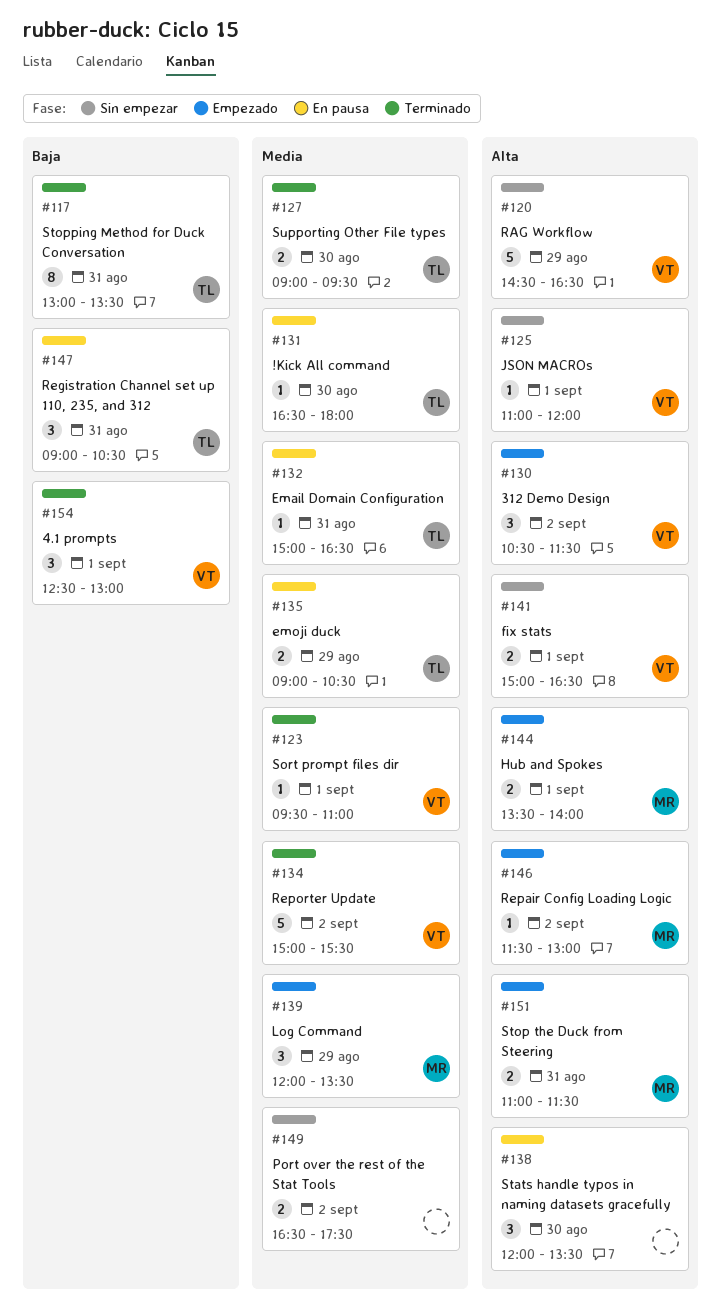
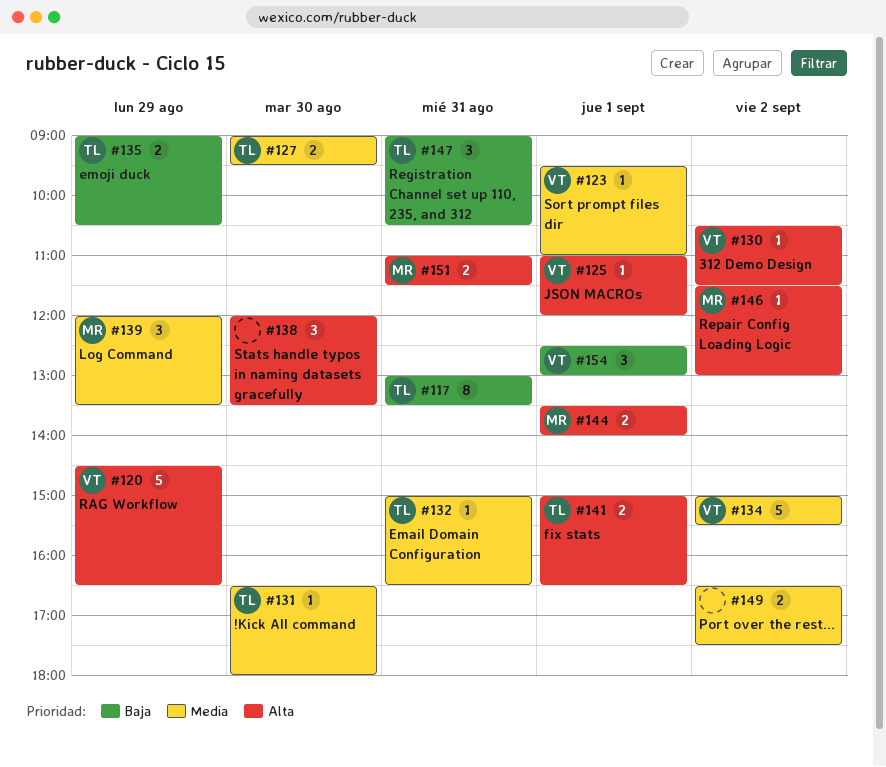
#130, estimate: 3 -> 1
#135, priority: Media -> Baja
#141, owner: VT -> TL

